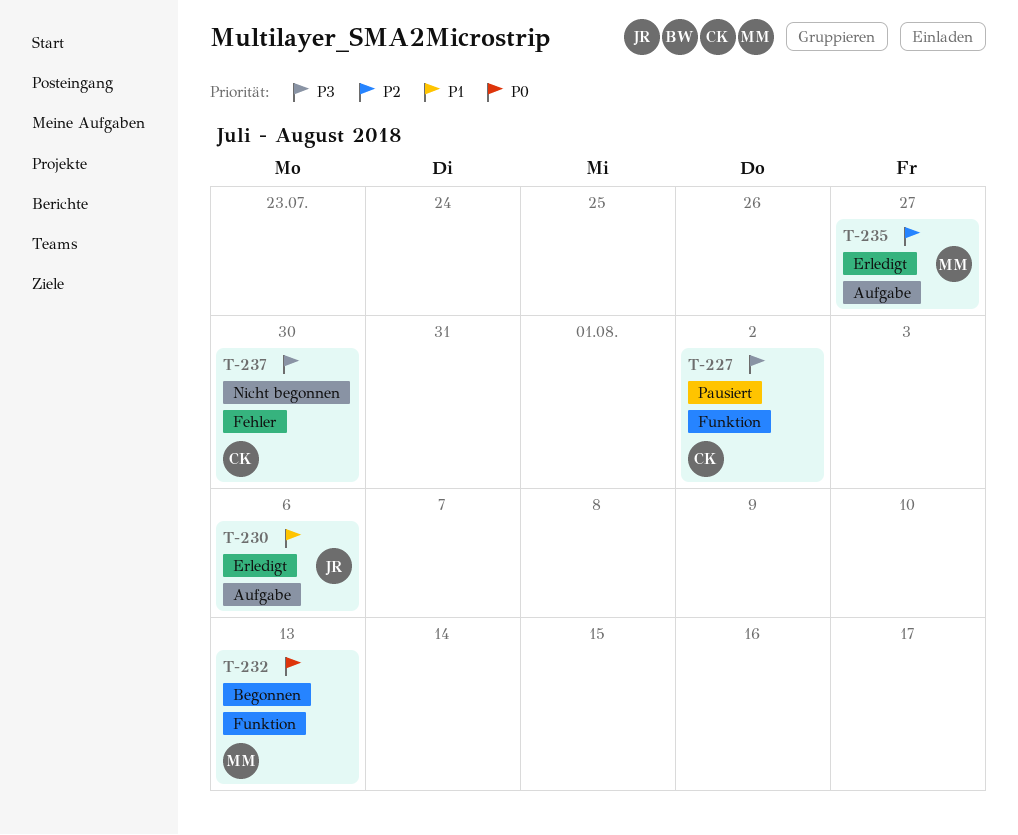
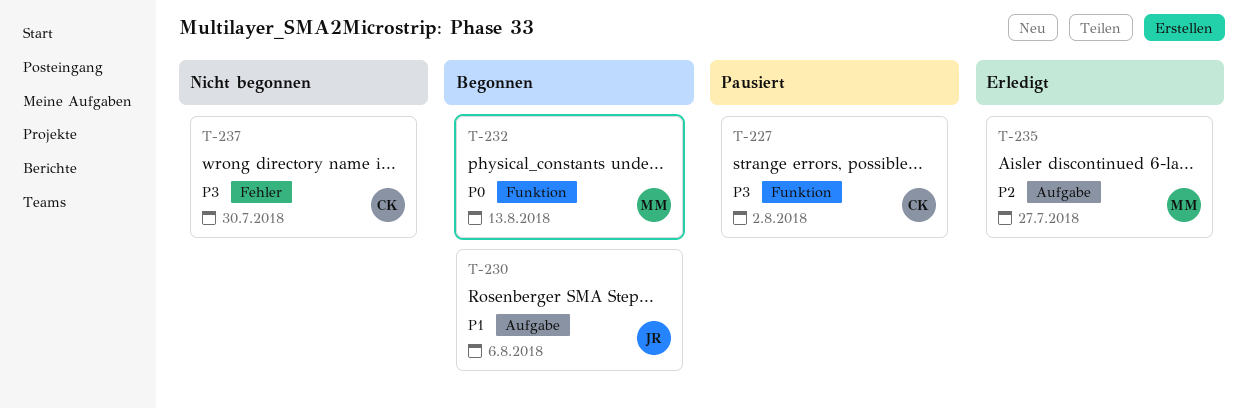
T-230, status: Erledigt -> Begonnen

